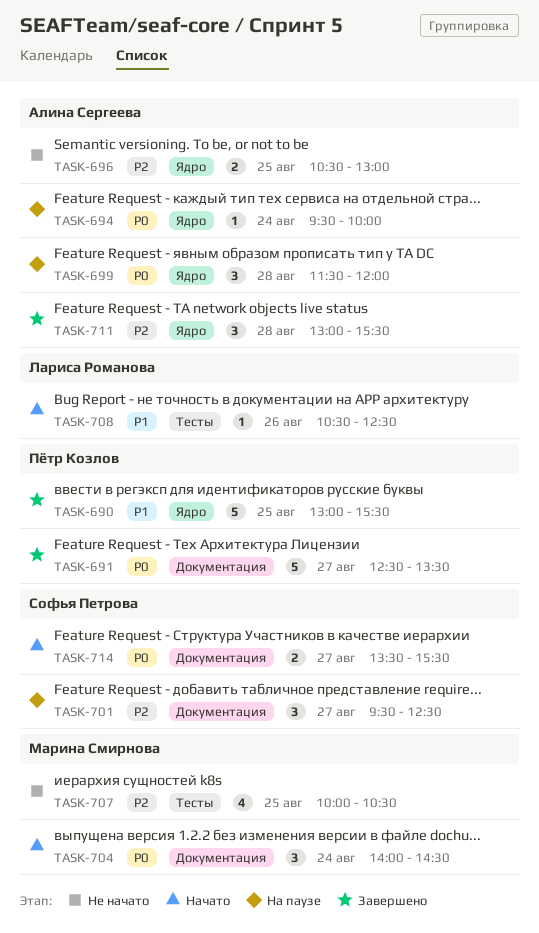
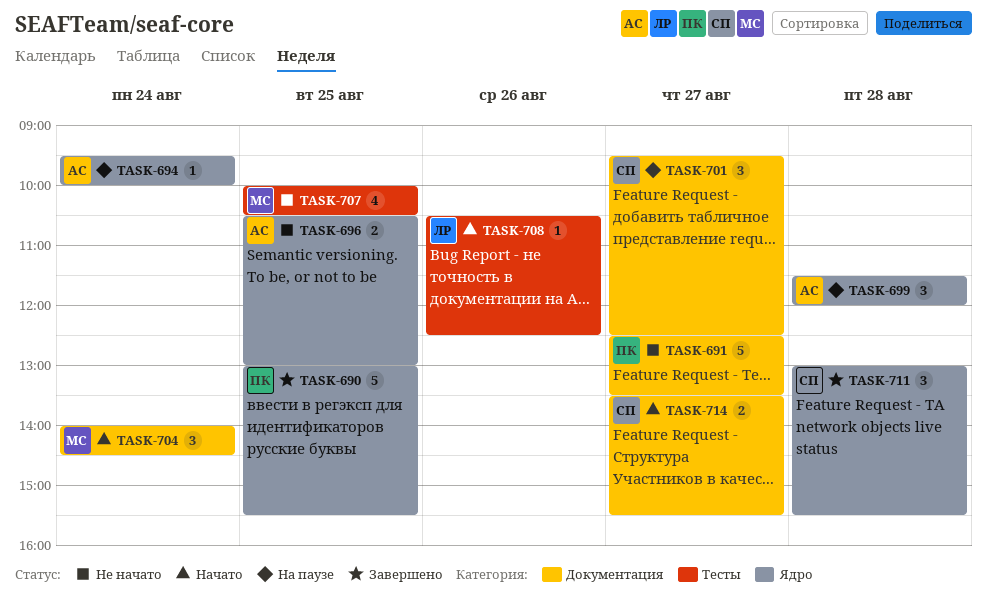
TASK-691, status: Завершено -> Не начато
TASK-711, owner: Алина Сергеева -> Софья Петрова

